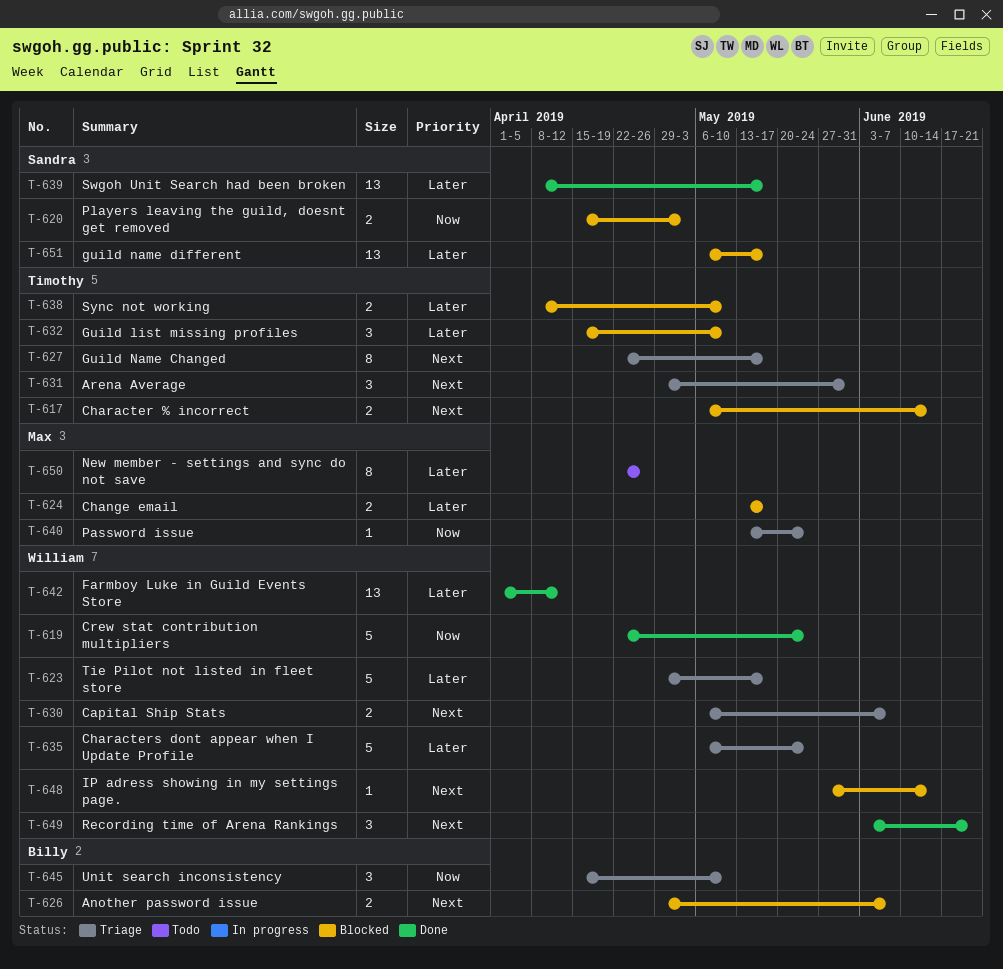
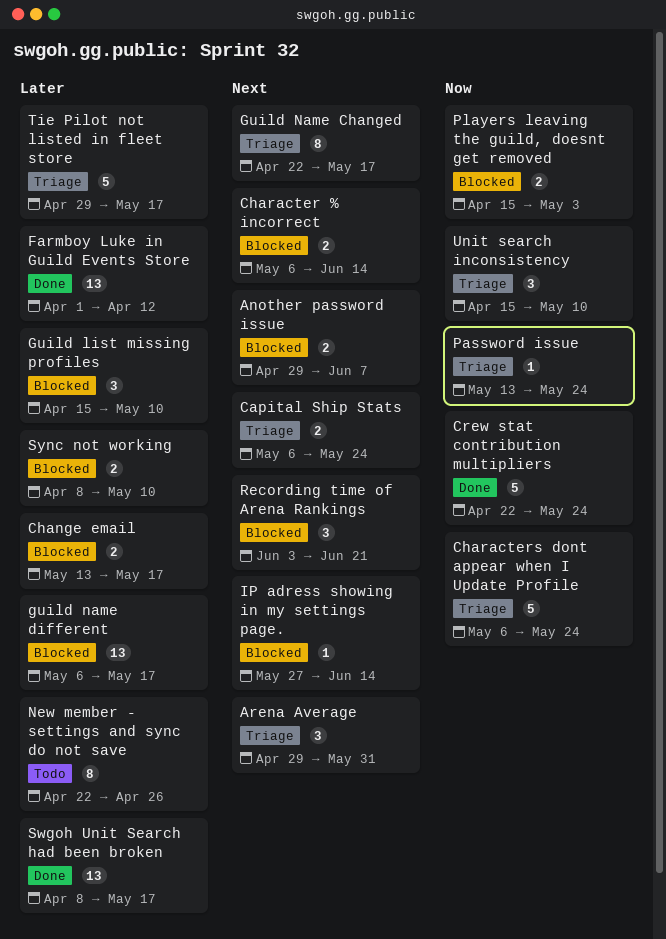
Capital Ship Stats, due: Jun 7 -> May 24
Characters dont appear when I Update Profile, priority: Later -> Now
Recording time of Arena Rankings, status: Done -> Blocked

